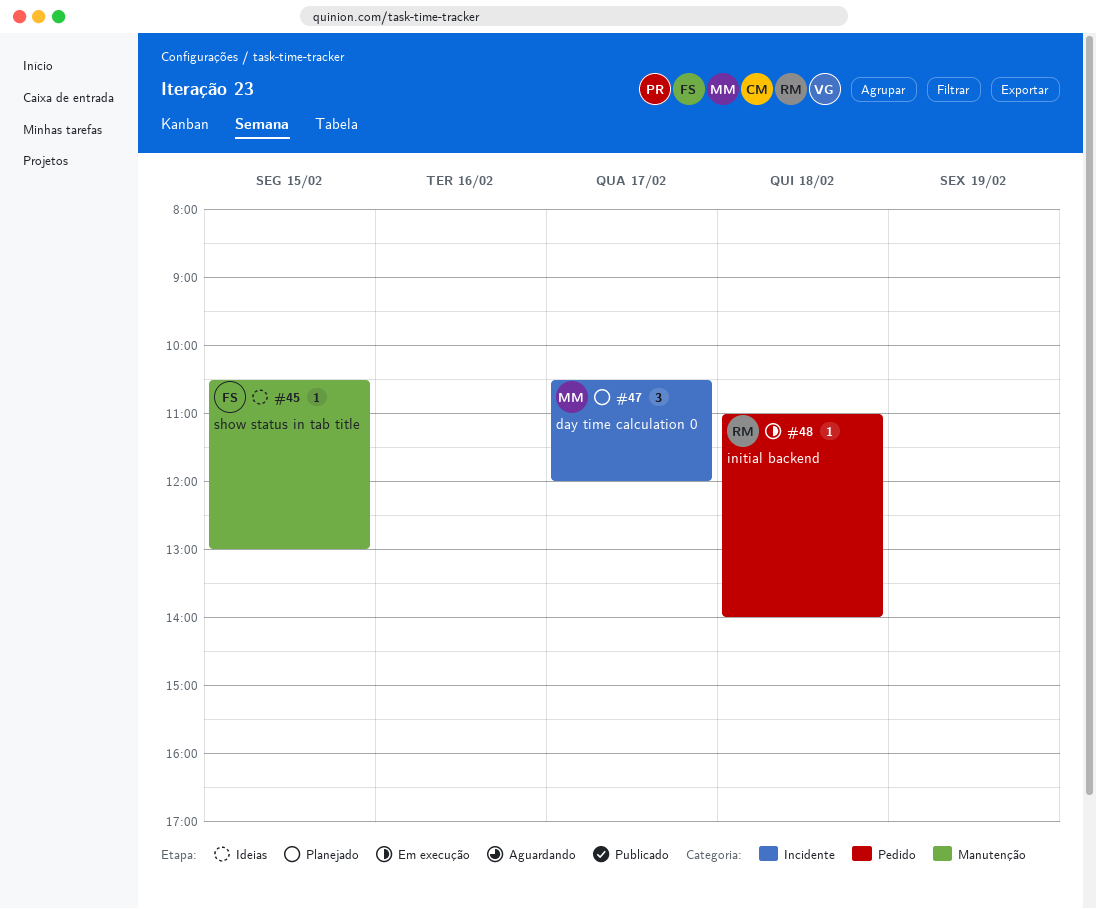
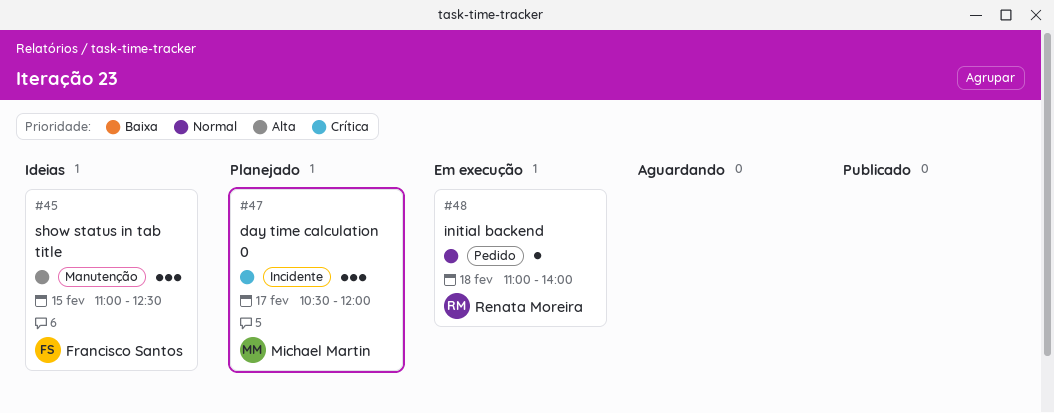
#45, estimate: 1 -> 3
#45, begins: 10:30 -> 11:00
#45, ends: 13:00 -> 12:30

